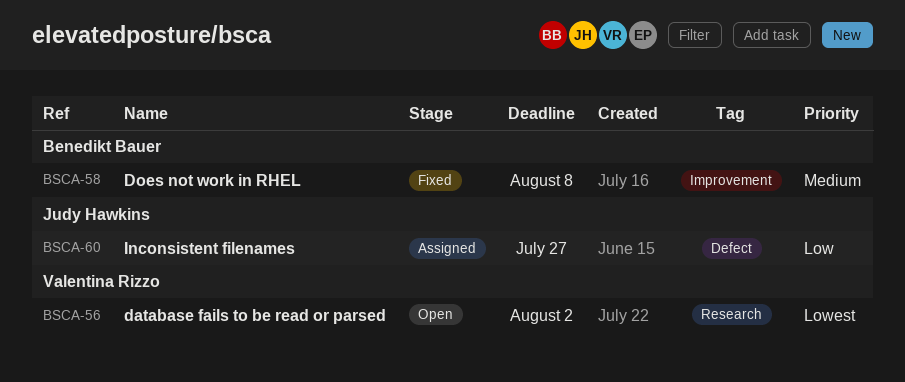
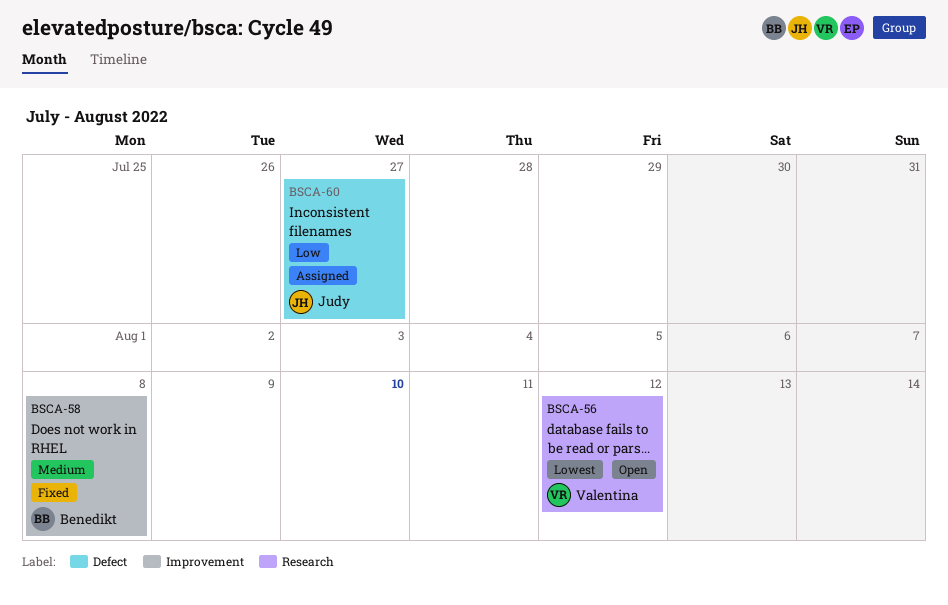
BSCA-56, due: Aug 2 -> Aug 12

